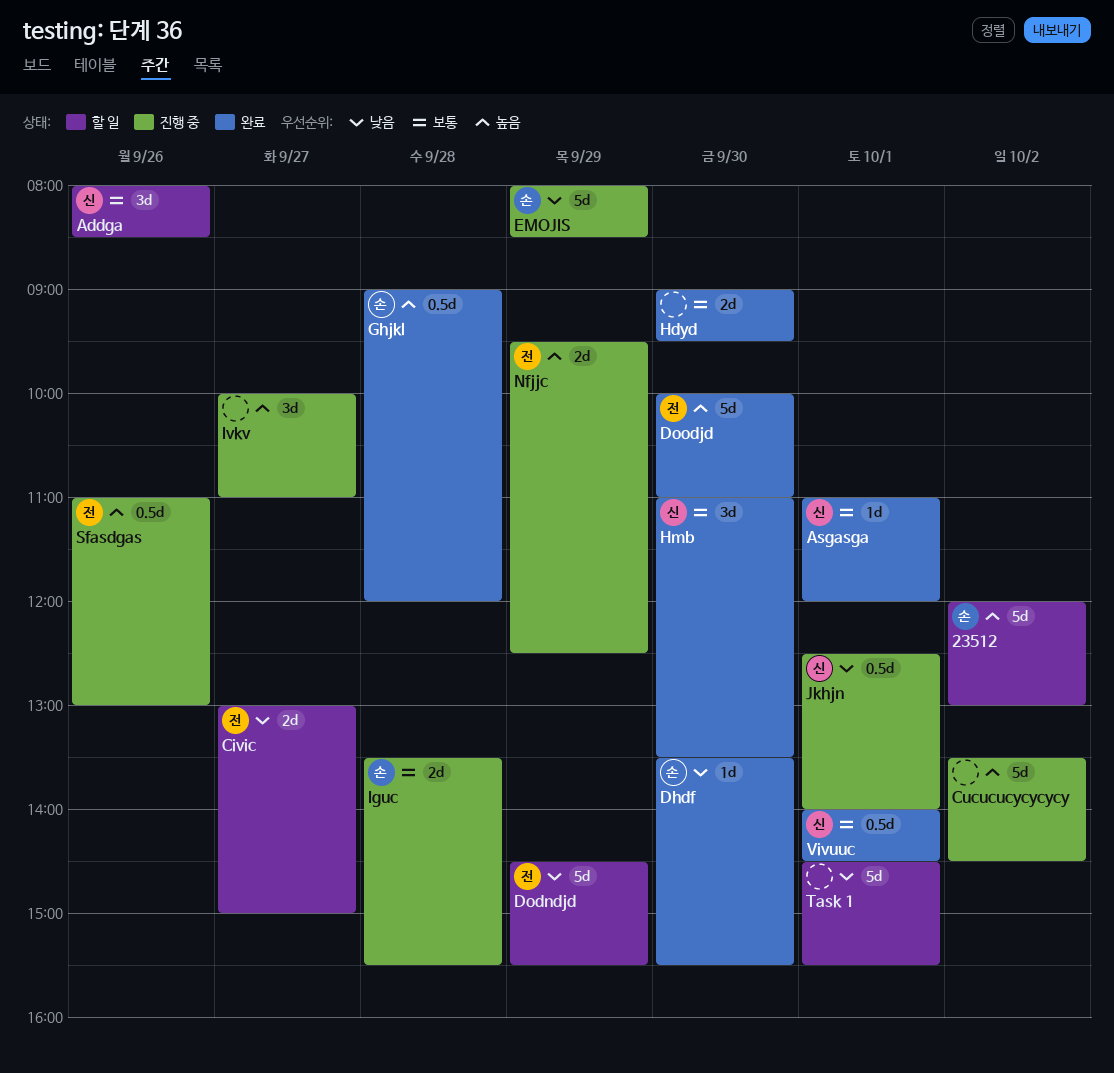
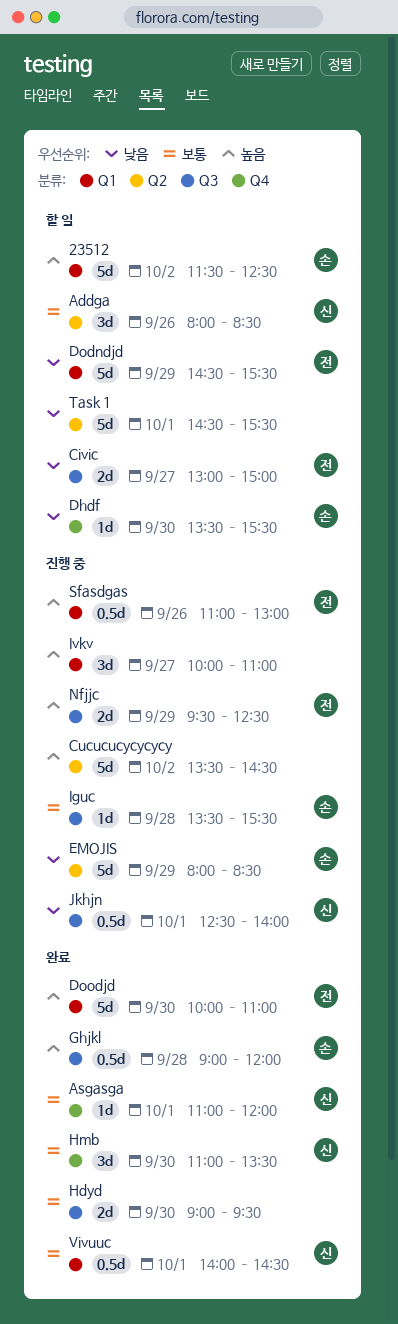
23512, begins: 12:00 -> 11:30
23512, ends: 13:00 -> 12:30
Dhdf, status: 완료 -> 할 일
Iguc, estimate: 2d -> 1d

